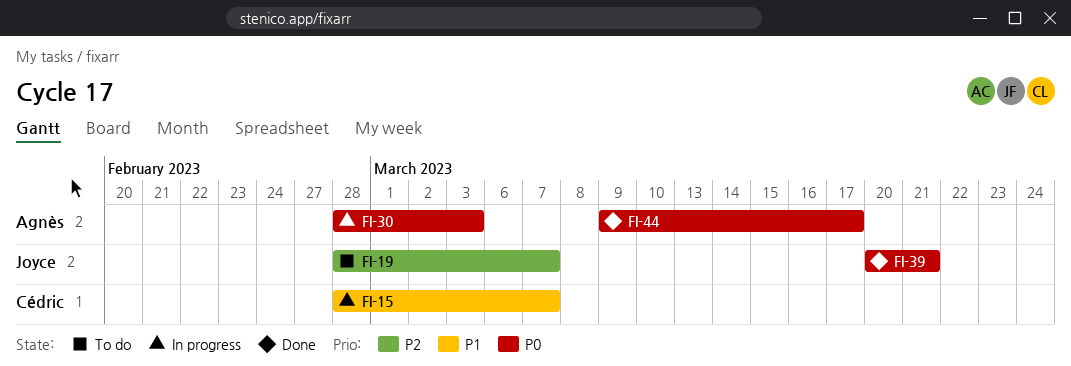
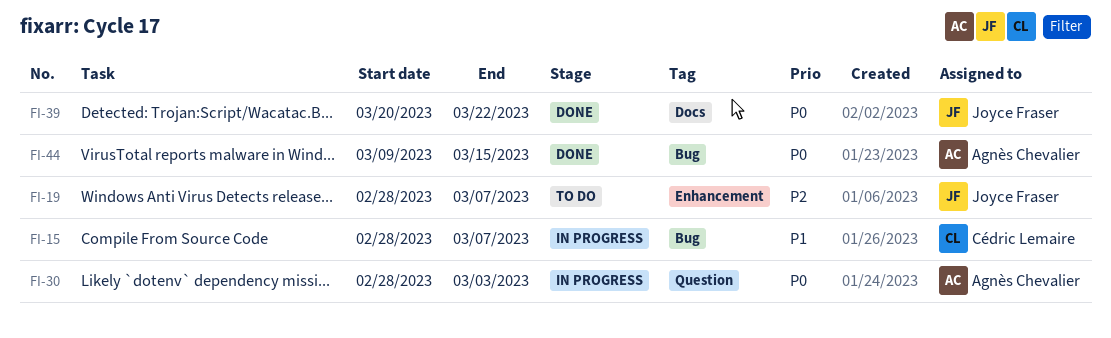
FI-39, due: Mar 21 -> Mar 22
FI-44, due: Mar 17 -> Mar 15

